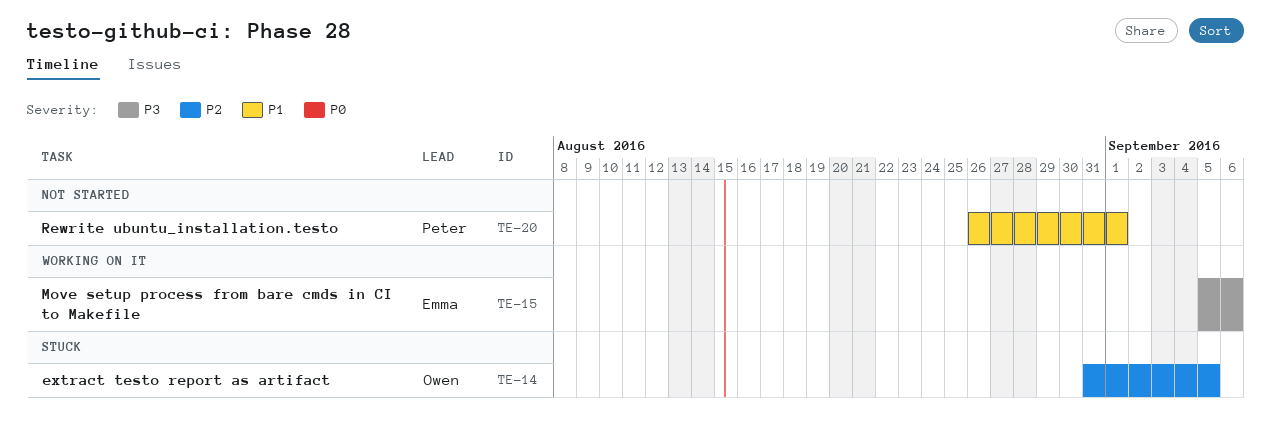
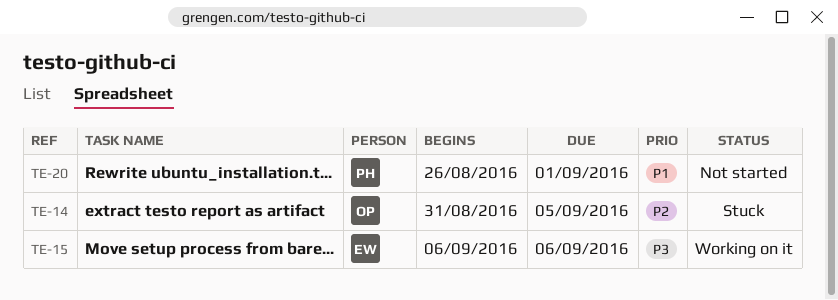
TE-15, start: Sep 5 -> Sep 6

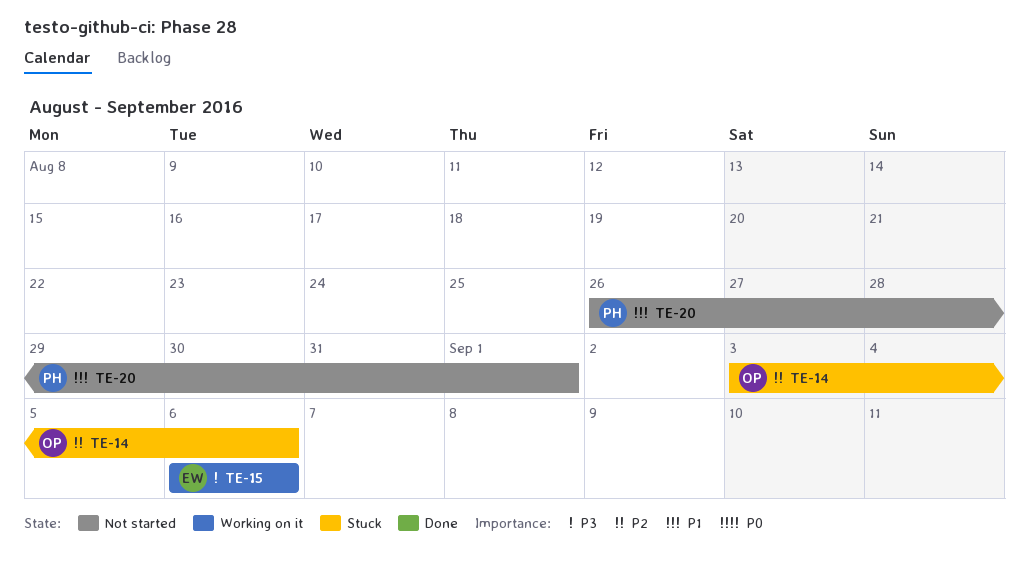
TE-14, start: Aug 31 -> Sep 3
TE-14, due: Sep 5 -> Sep 6

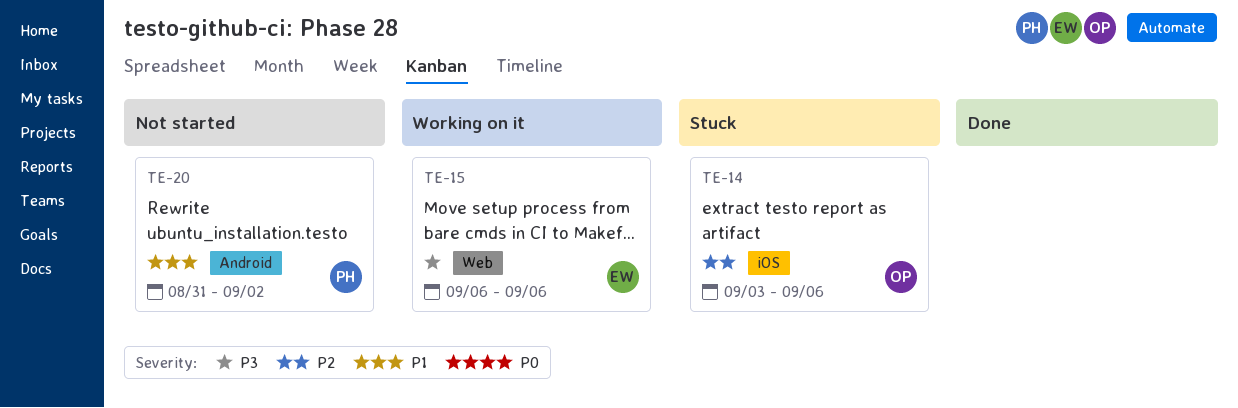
TE-20, start: Aug 26 -> Aug 31
TE-20, due: Sep 1 -> Sep 2

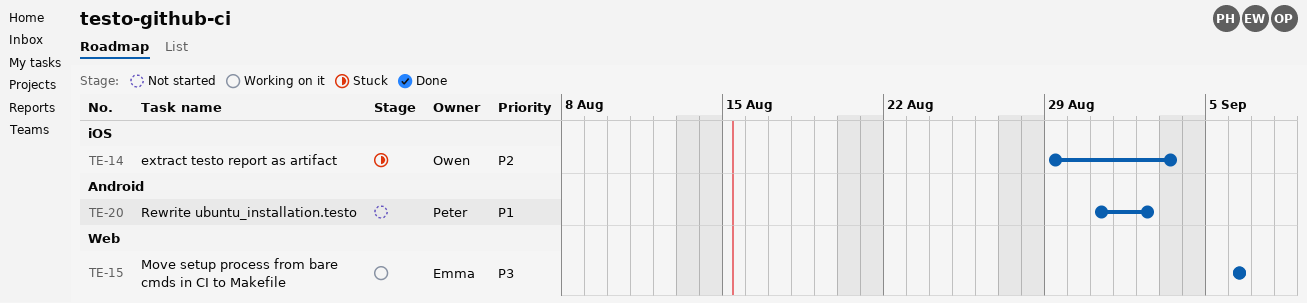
TE-14, start: Sep 3 -> Aug 29
TE-14, due: Sep 6 -> Sep 3

